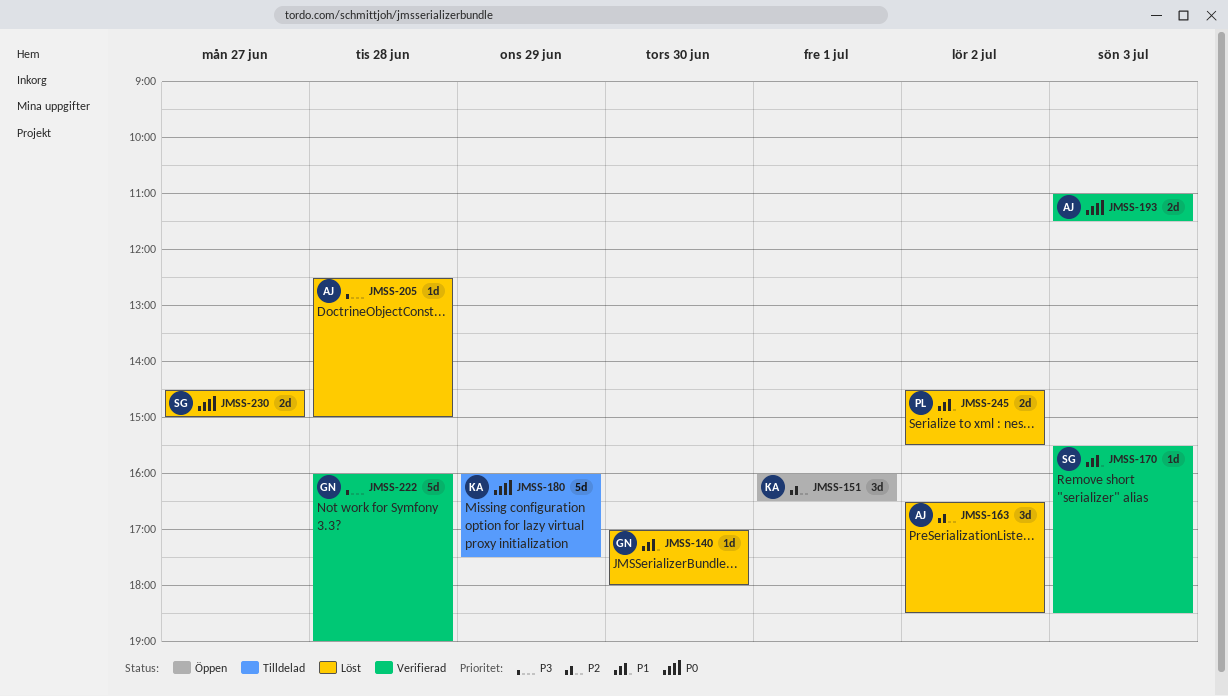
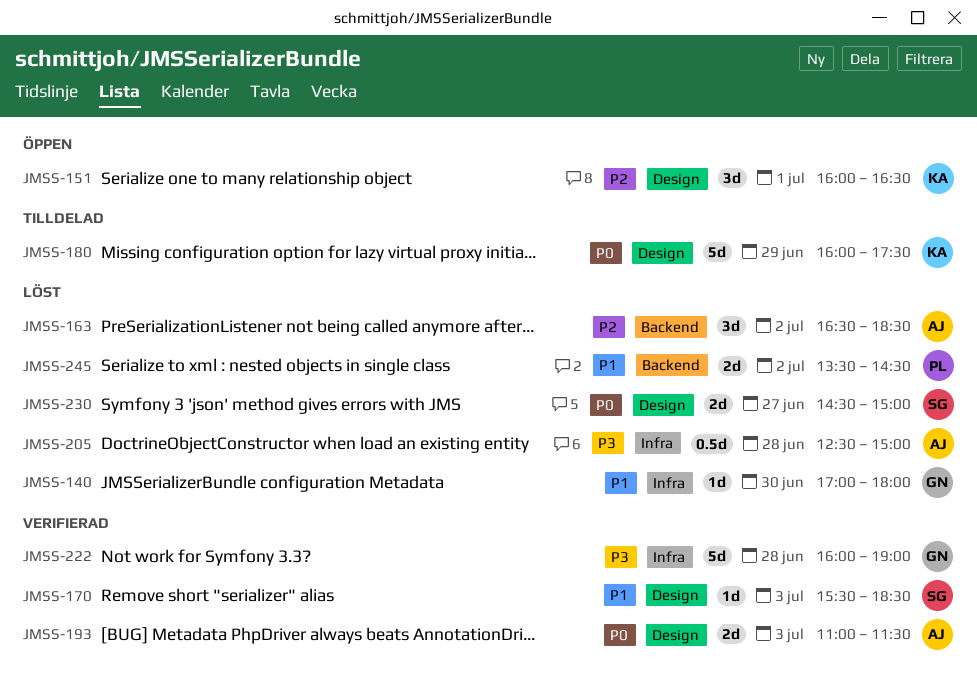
JMSS-205, estimate: 1d -> 0.5d
JMSS-245, begins: 14:30 -> 13:30
JMSS-245, ends: 15:30 -> 14:30

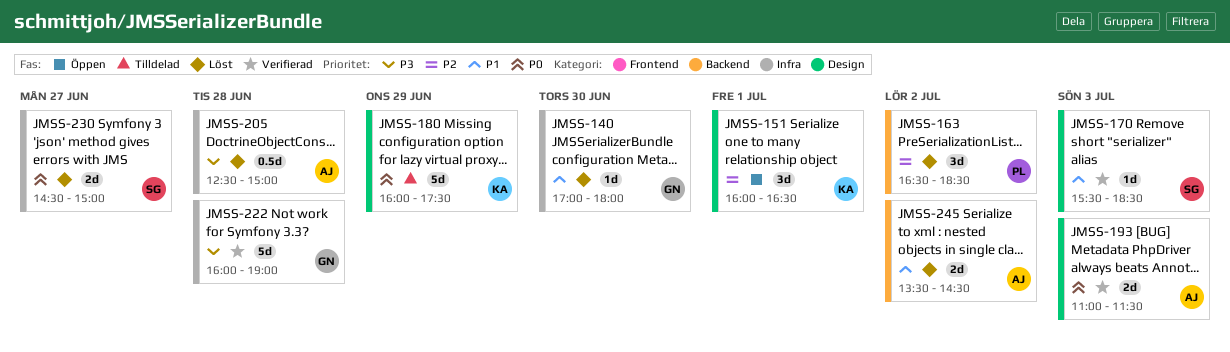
JMSS-163, owner: AJ -> PL
JMSS-230, label: Design -> Infra
JMSS-245, owner: PL -> AJ

